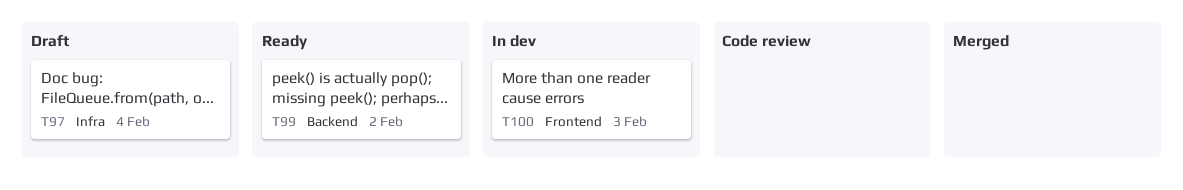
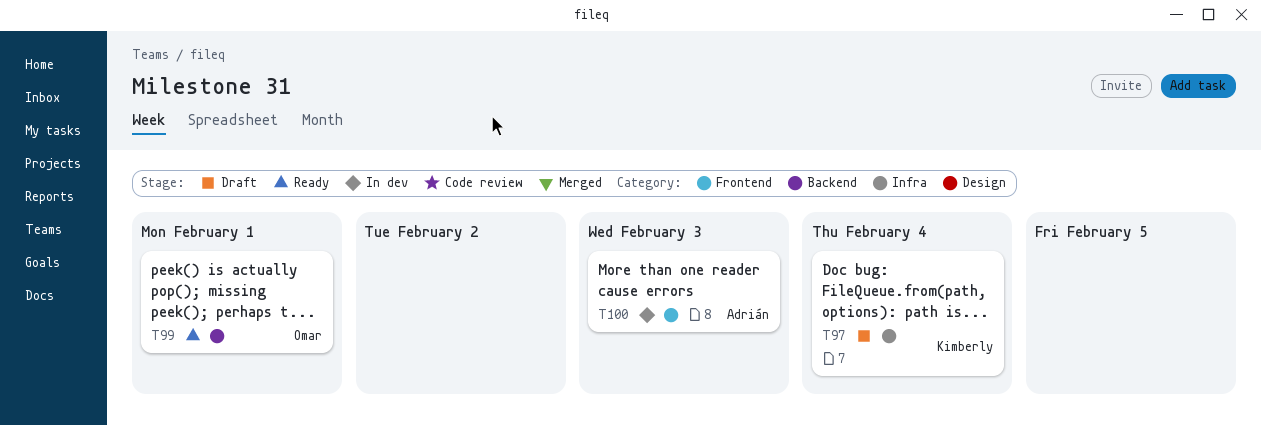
T99, due: Feb 2 -> Feb 1

